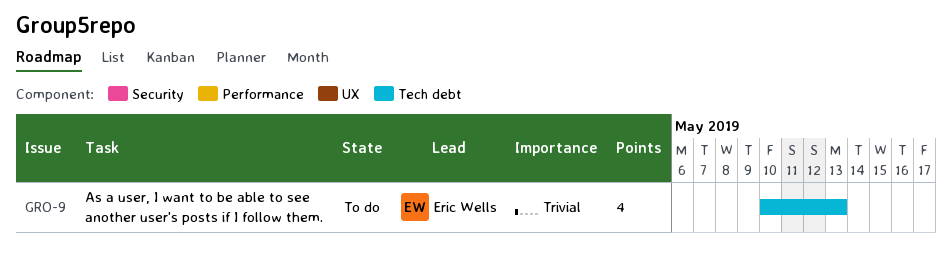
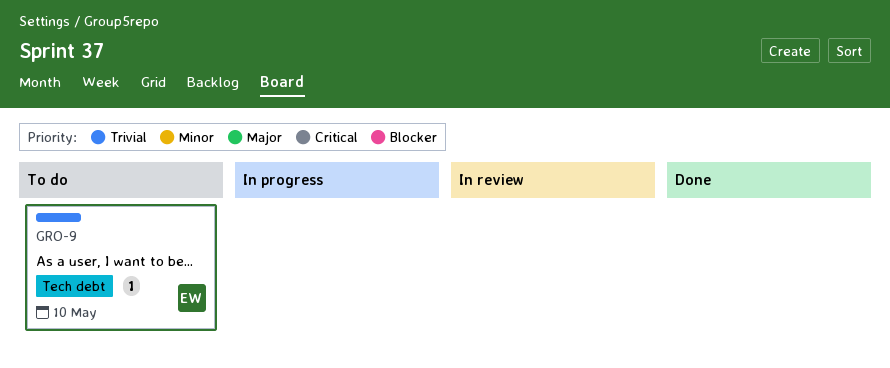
GRO-9, estimate: 4 -> 1
GRO-9, due: May 13 -> May 10

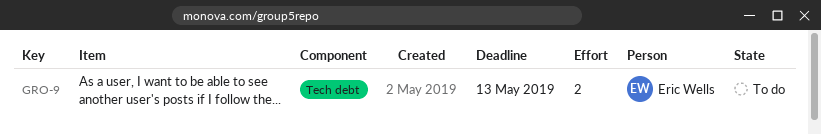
GRO-9, estimate: 1 -> 2
GRO-9, due: May 10 -> May 13

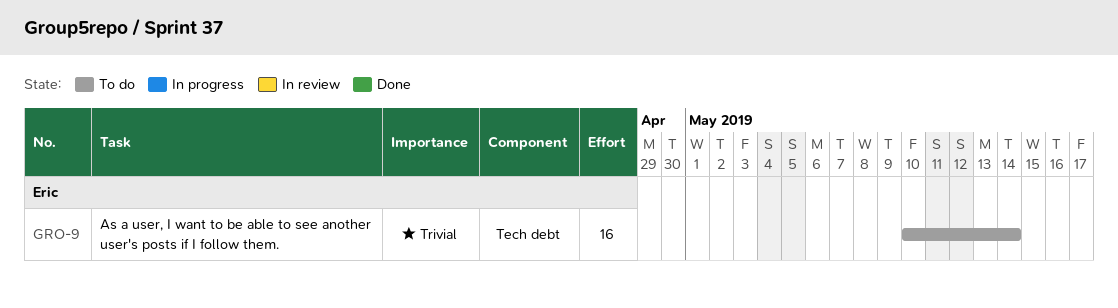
GRO-9, estimate: 2 -> 16
GRO-9, due: May 13 -> May 14

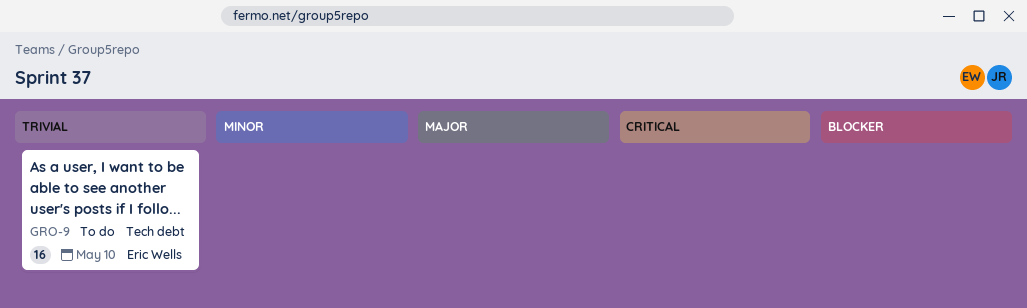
GRO-9, due: May 14 -> May 10

